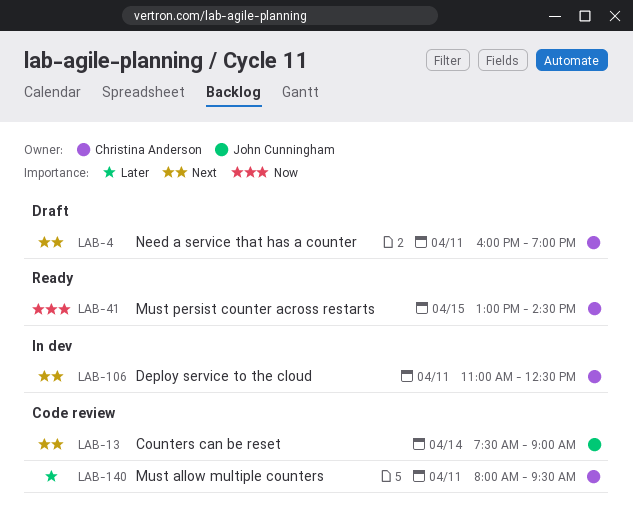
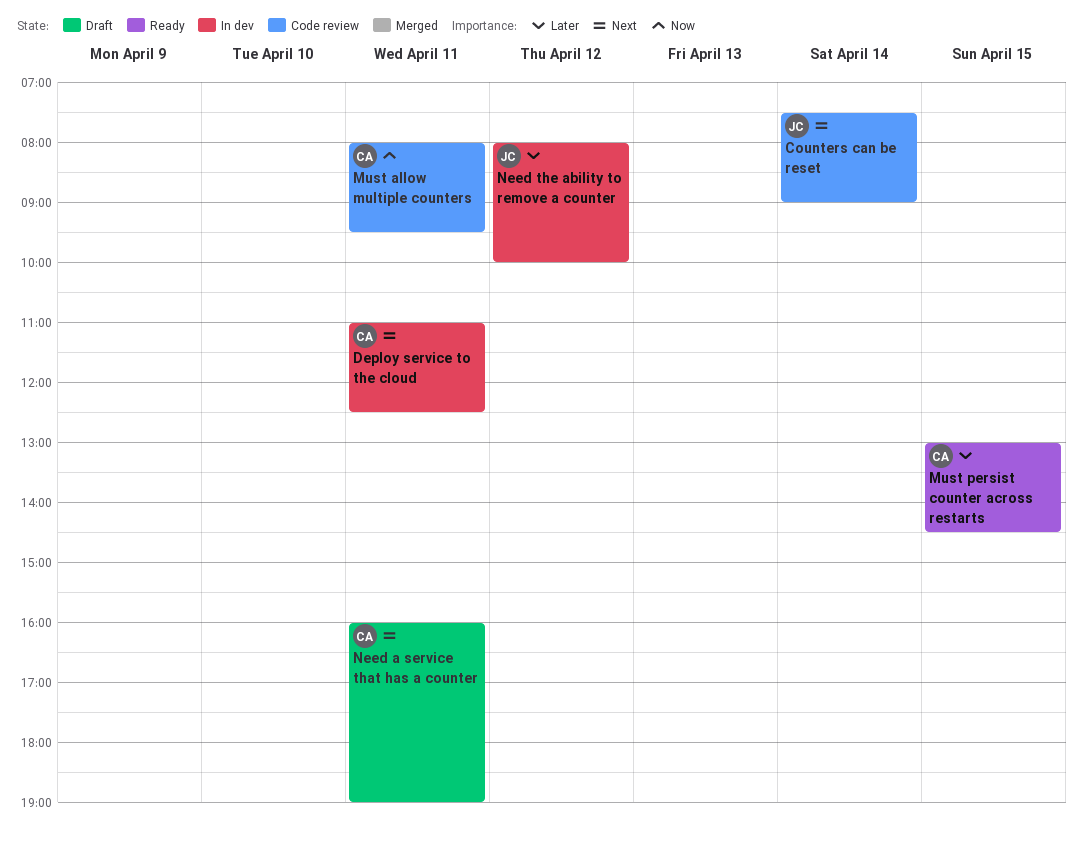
Must allow multiple counters, priority: Later -> Now
Must persist counter across restarts, priority: Now -> Later
Need the ability to remove a counter: none -> present

